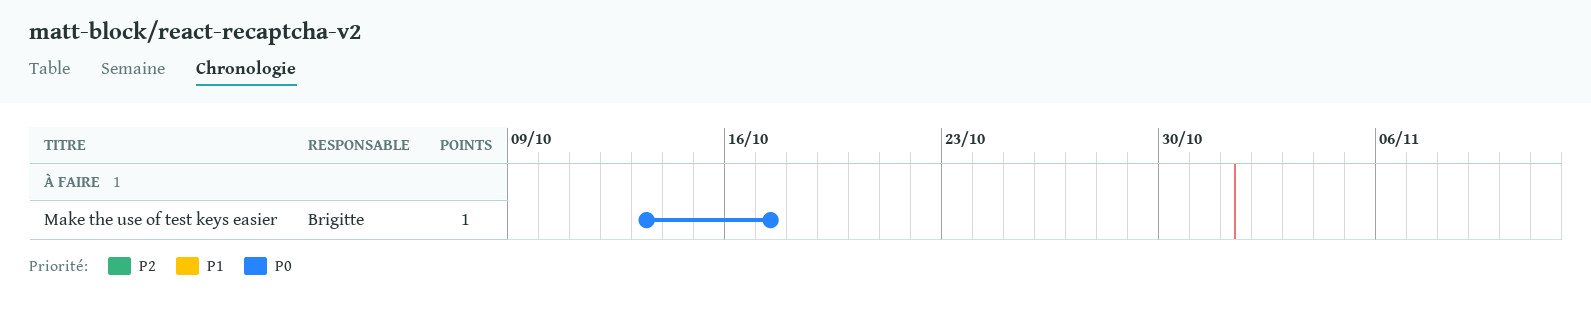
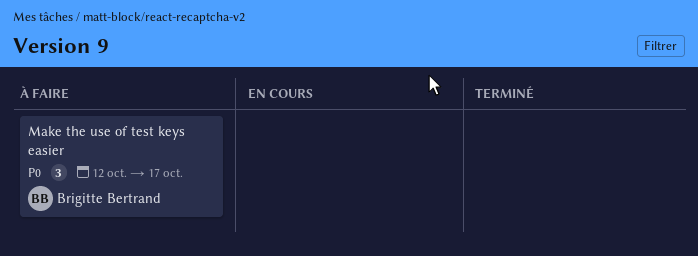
Make the use of test keys easier, estimate: 1 -> 3
Make the use of test keys easier, start: Oct 13 -> Oct 12

